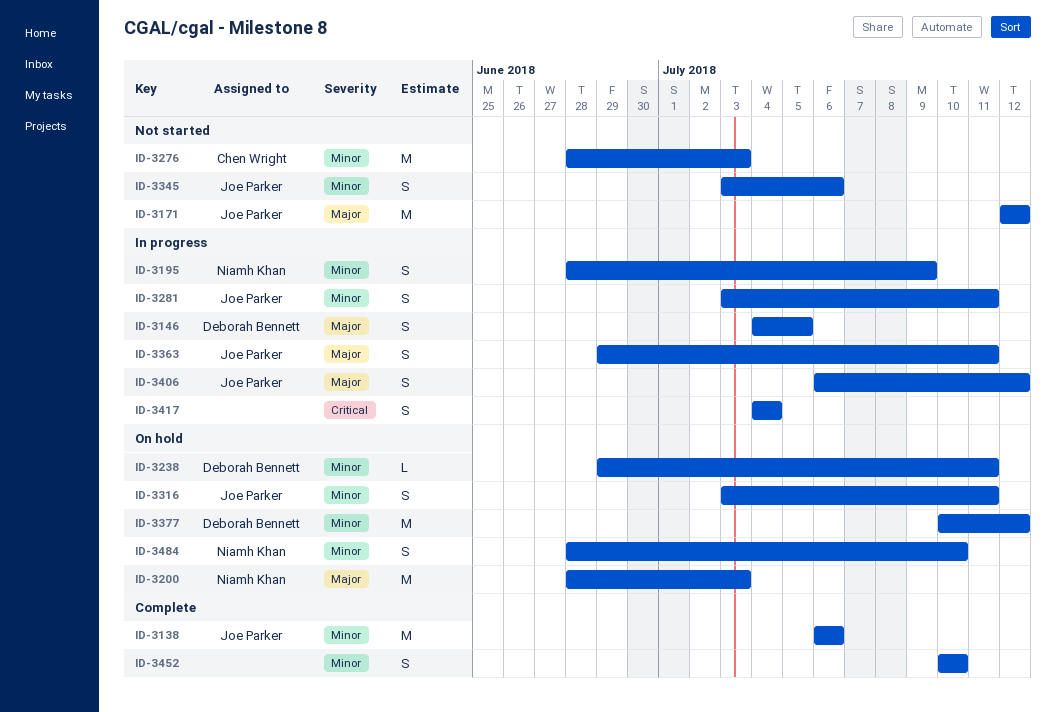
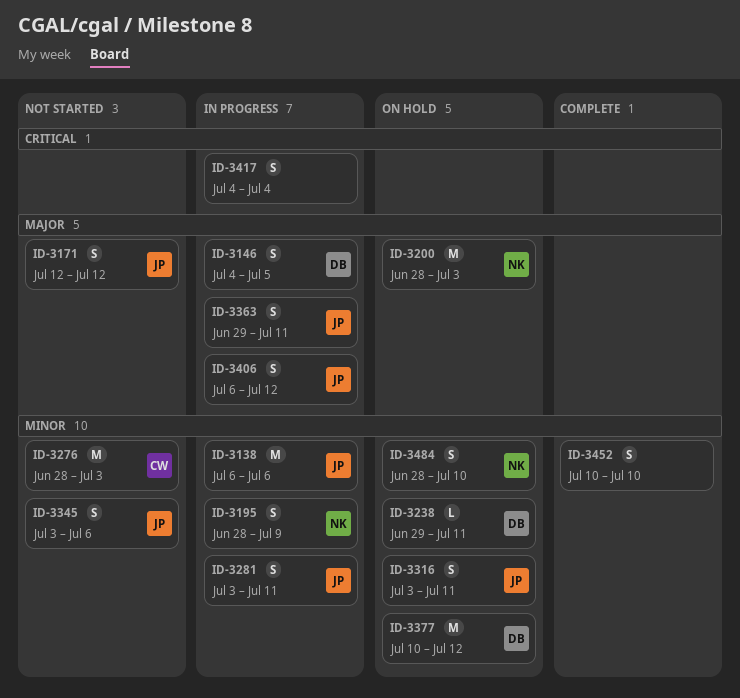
ID-3138, status: Complete -> In progress
ID-3171, estimate: M -> S

